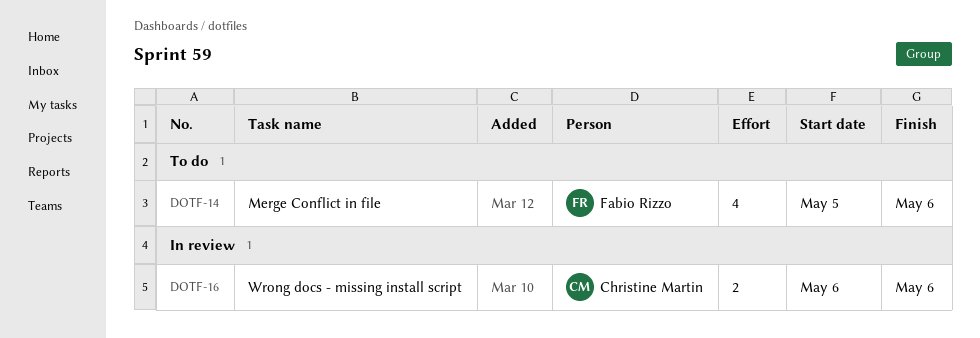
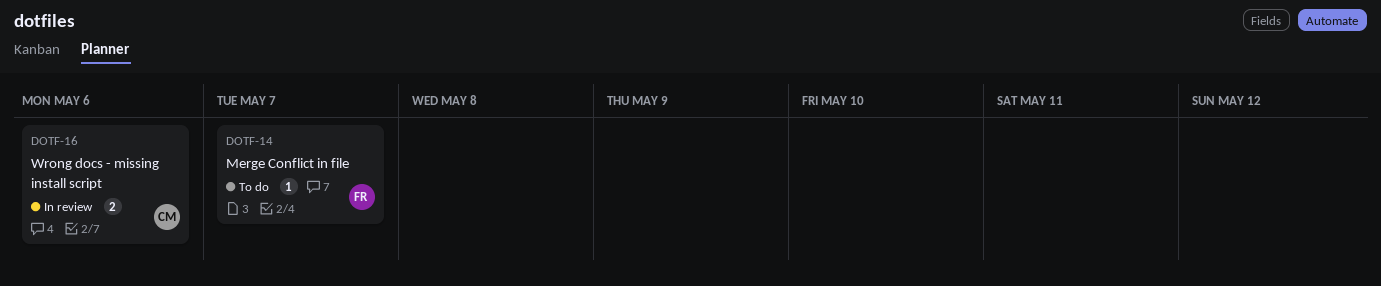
DOTF-14, estimate: 4 -> 1
DOTF-14, due: May 6 -> May 7

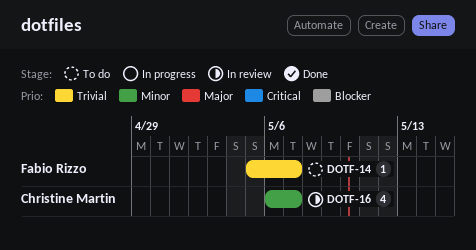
DOTF-16, estimate: 2 -> 4
DOTF-16, due: May 6 -> May 7

